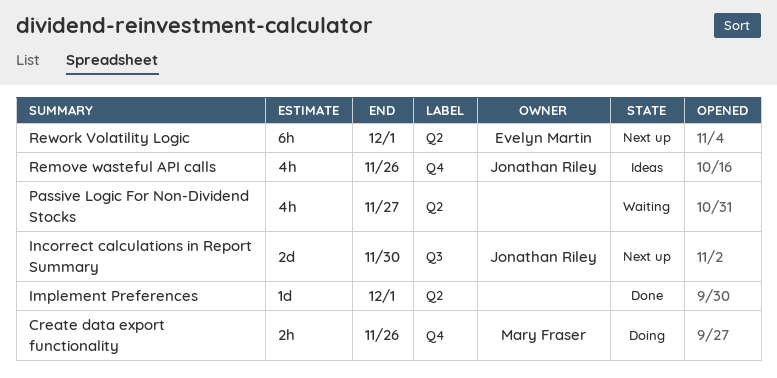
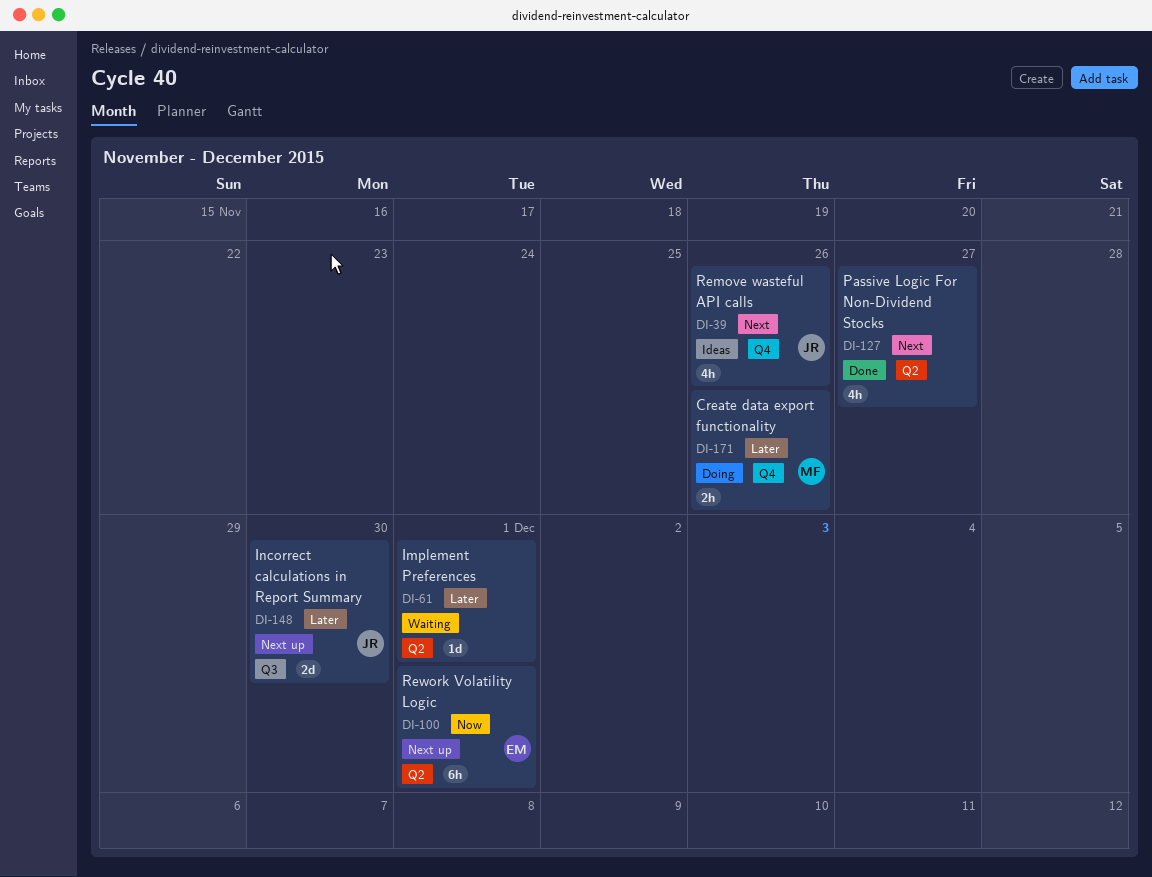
Implement Preferences, status: Done -> Waiting
Passive Logic For Non-Dividend Stocks, status: Waiting -> Done

